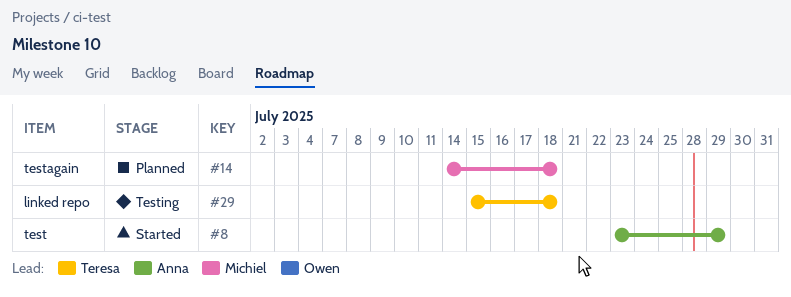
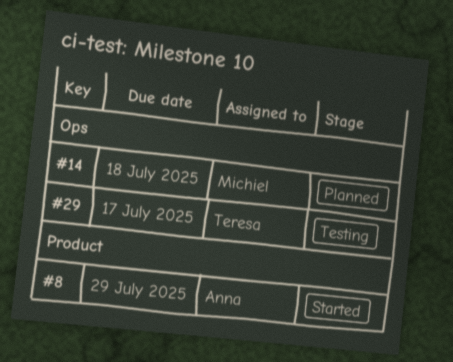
#29, due: Jul 18 -> Jul 17

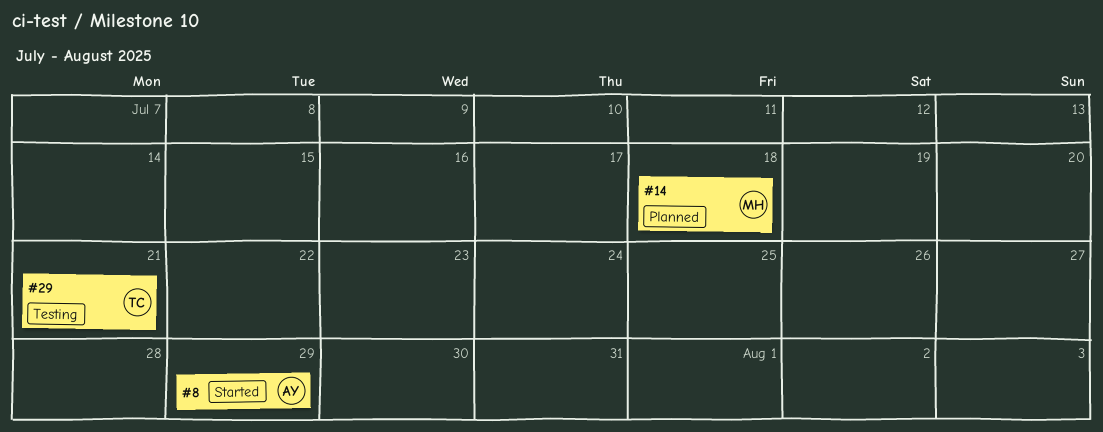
#29, due: Jul 17 -> Jul 21

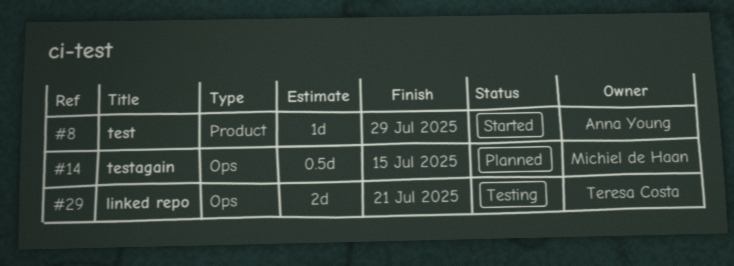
#14, due: Jul 18 -> Jul 15

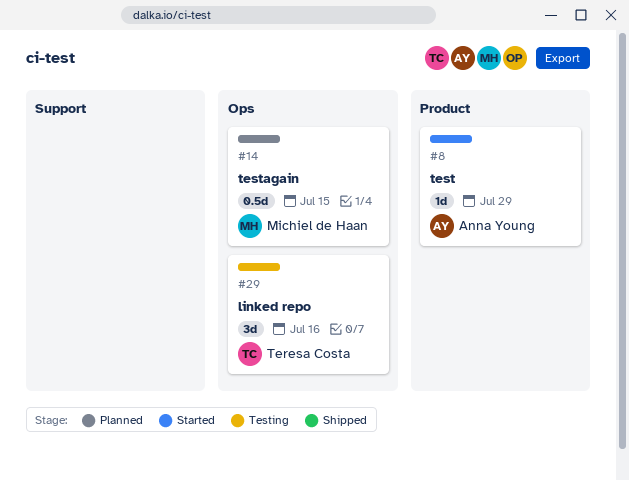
#29, estimate: 2d -> 3d
#29, due: Jul 21 -> Jul 16

